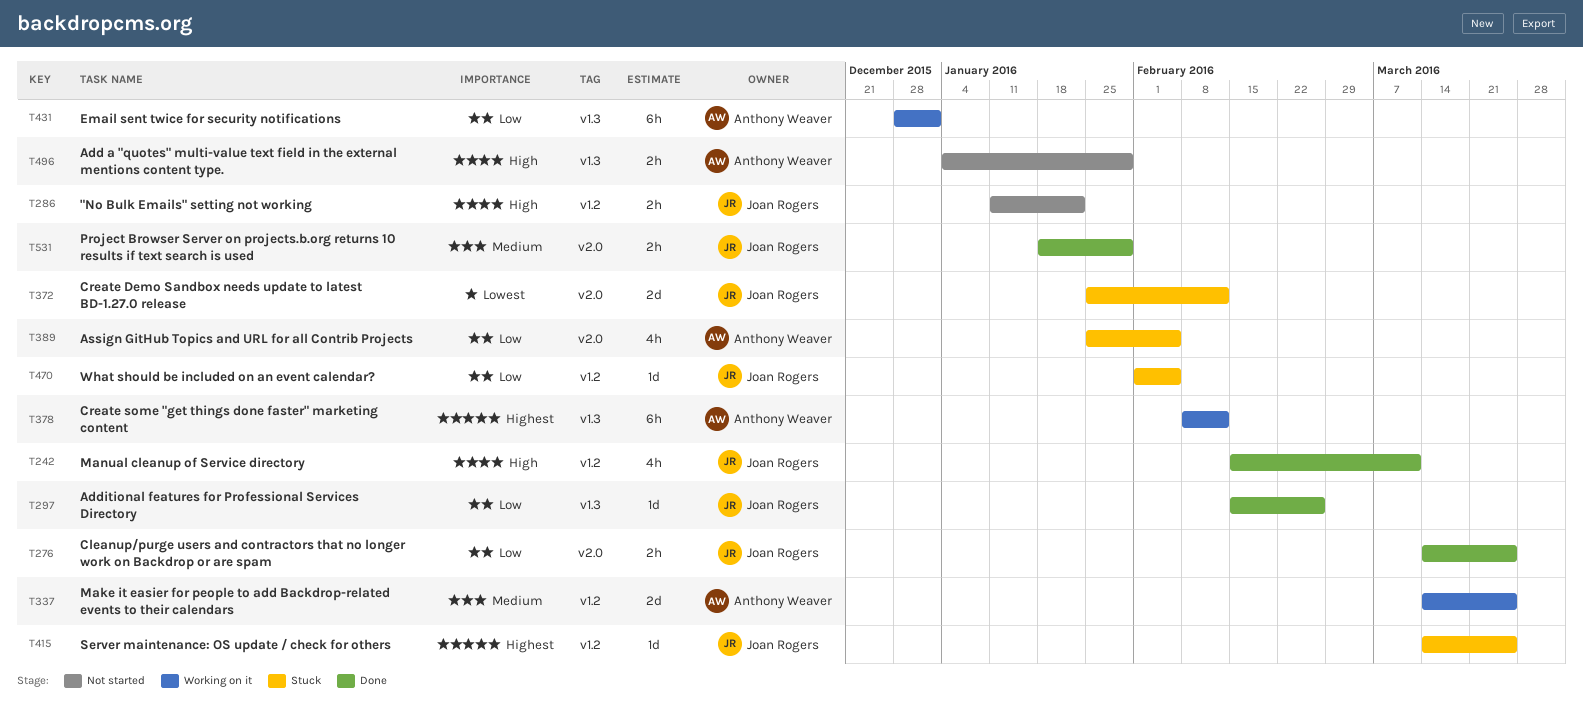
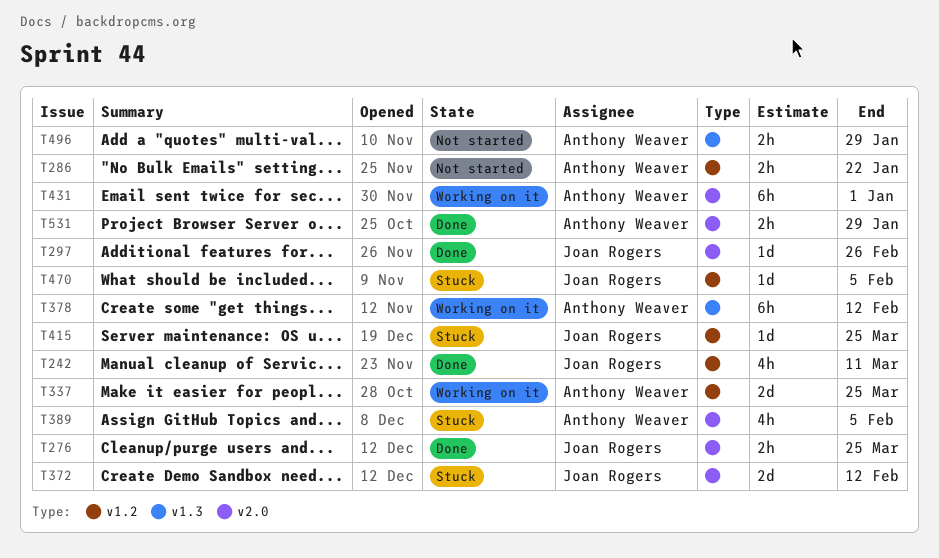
T286, owner: Joan Rogers -> Anthony Weaver
T297, label: v1.3 -> v2.0
T431, label: v1.3 -> v2.0
T531, owner: Joan Rogers -> Anthony Weaver

